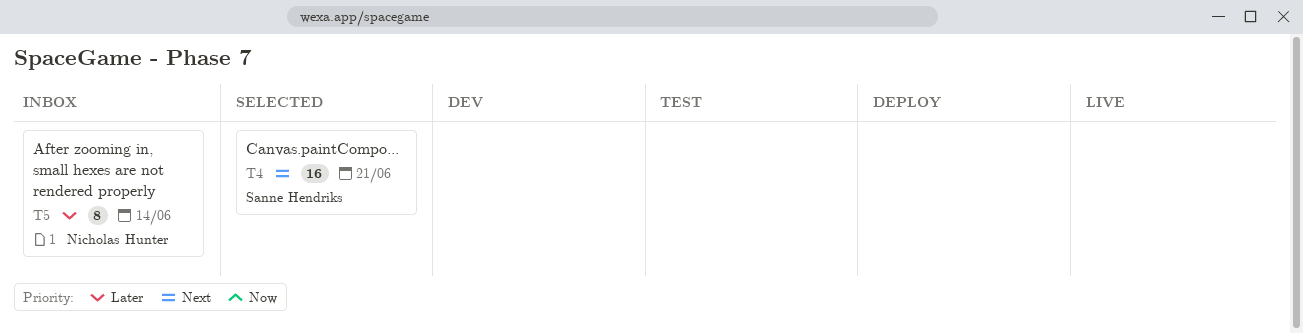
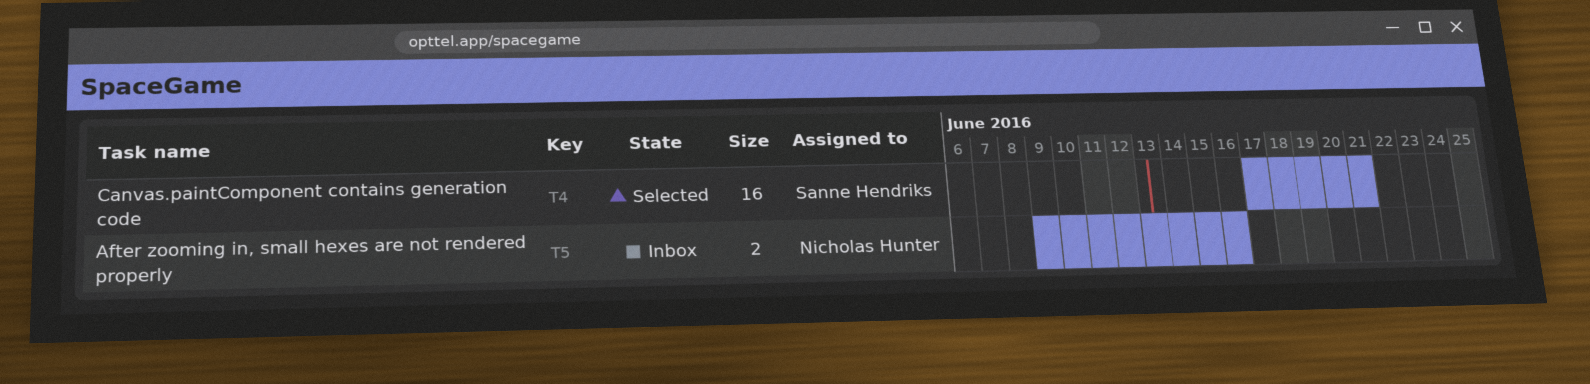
T5, estimate: 8 -> 2
T5, due: Jun 14 -> Jun 16

